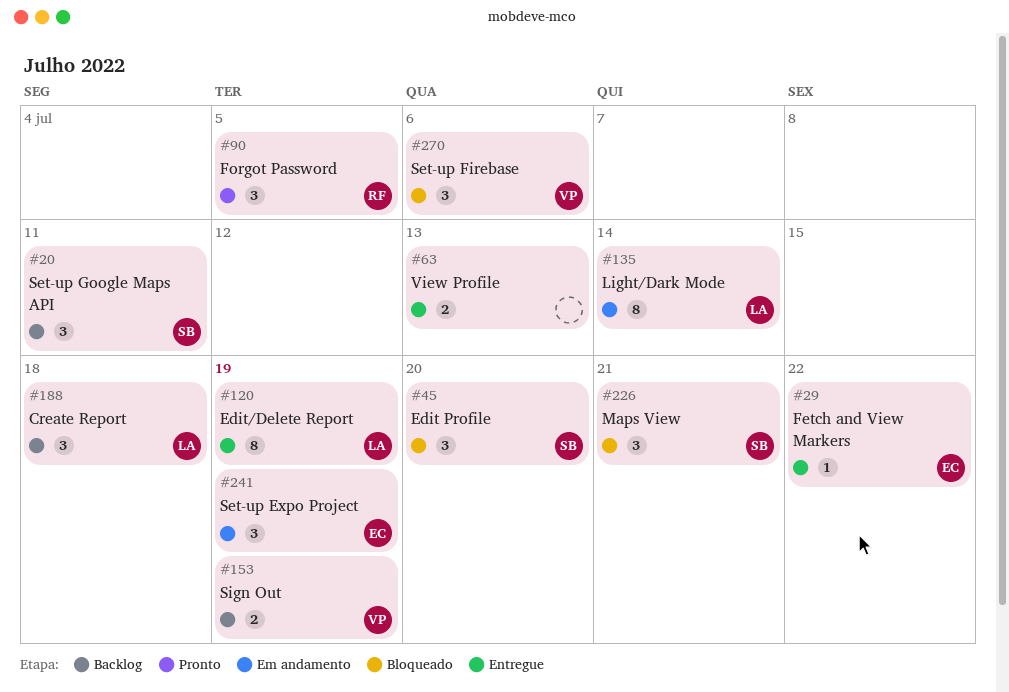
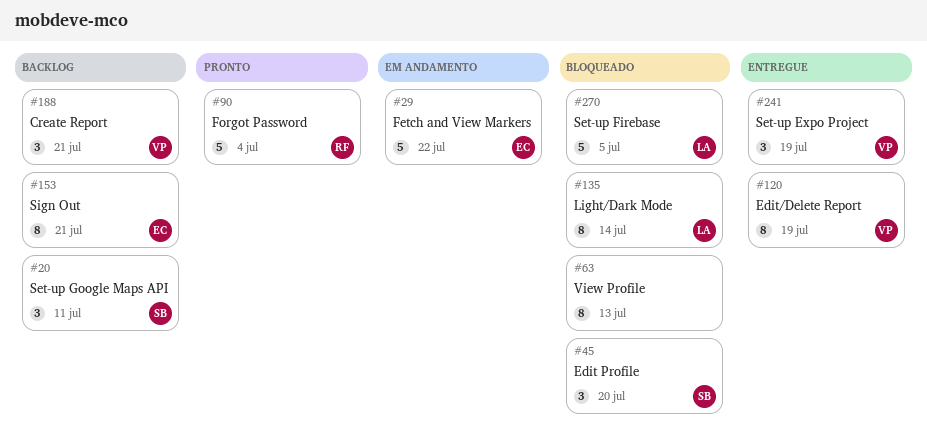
#29, status: Entregue -> Em andamento
#29, estimate: 1 -> 5
#63, status: Entregue -> Bloqueado
#63, estimate: 2 -> 8
#90, estimate: 3 -> 5
#90, due: Jul 5 -> Jul 4
#120, owner: LA -> VP
#135, status: Em andamento -> Bloqueado
#153, owner: VP -> EC
#153, estimate: 2 -> 8
#153, due: Jul 19 -> Jul 21
#188, owner: LA -> VP
#188, due: Jul 18 -> Jul 21
#226: present -> none
#241, status: Em andamento -> Entregue
#241, owner: EC -> VP
#270, owner: VP -> LA
#270, estimate: 3 -> 5
#270, due: Jul 6 -> Jul 5

